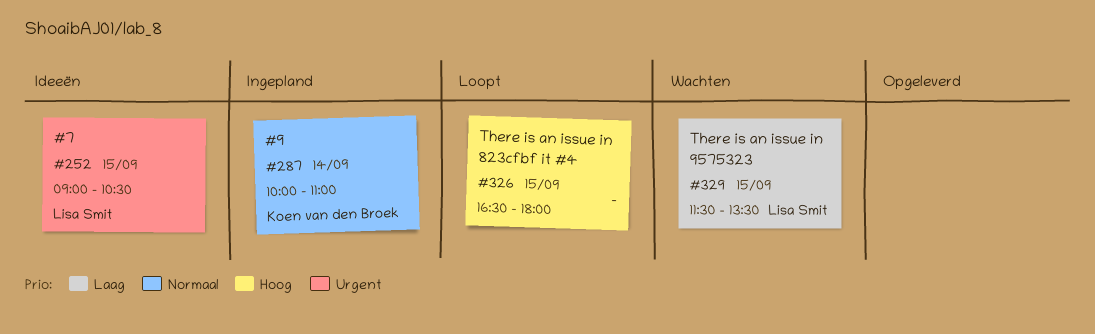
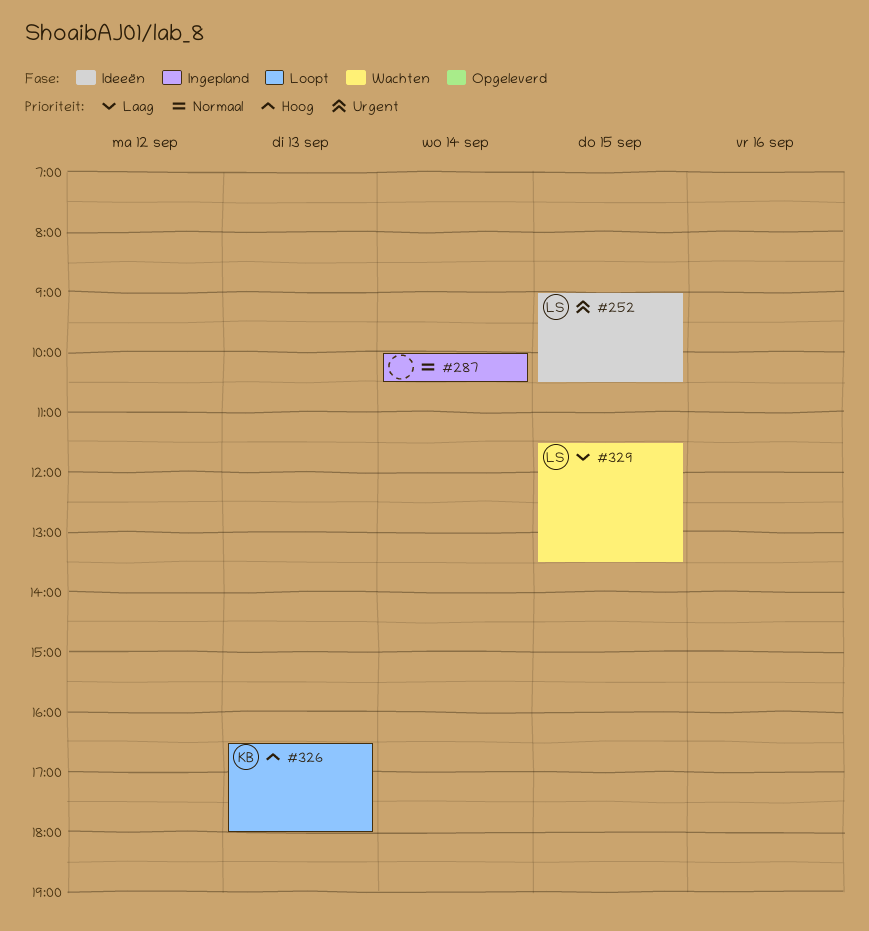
#287, owner: Koen van den Broek -> none
#287, ends: 11:00 -> 10:30
#326, owner: none -> Koen van den Broek
#326, day: Sep 15 -> Sep 13

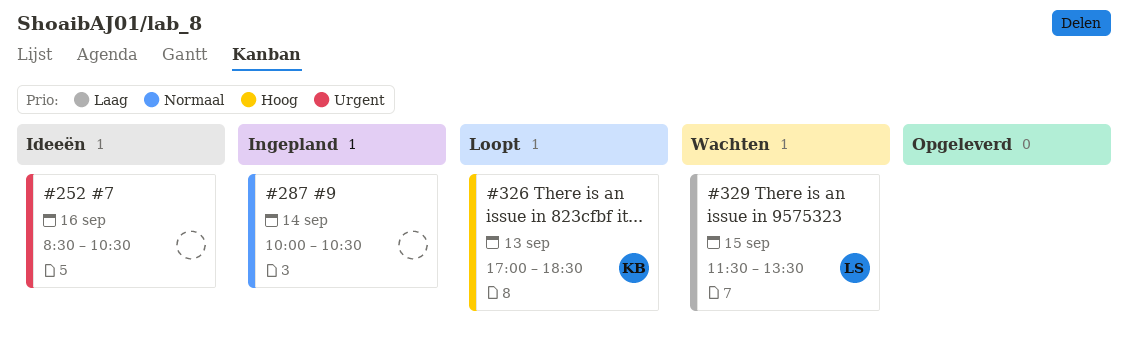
#252, owner: LS -> none
#252, day: Sep 15 -> Sep 16
#252, begins: 09:00 -> 08:30
#326, begins: 16:30 -> 17:00
#326, ends: 18:00 -> 18:30

